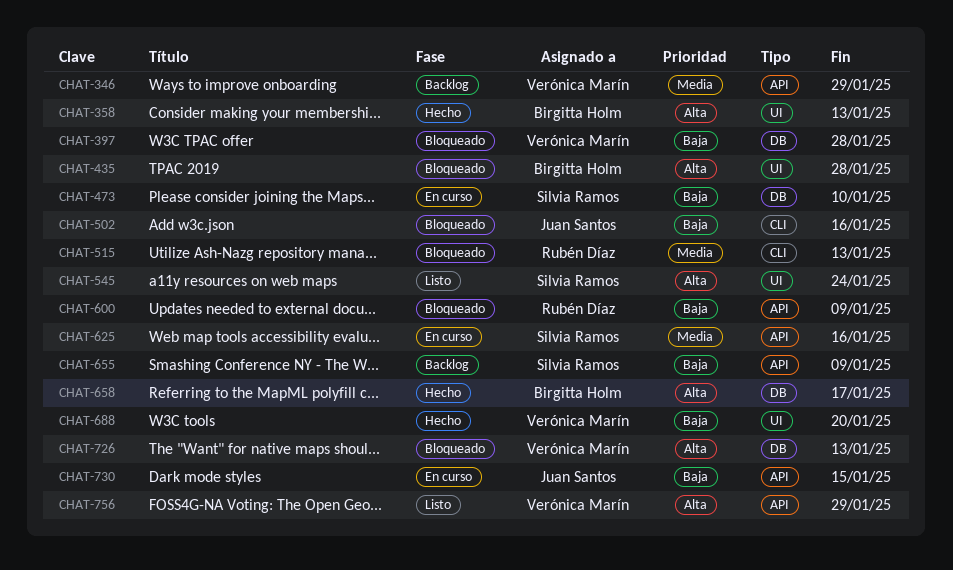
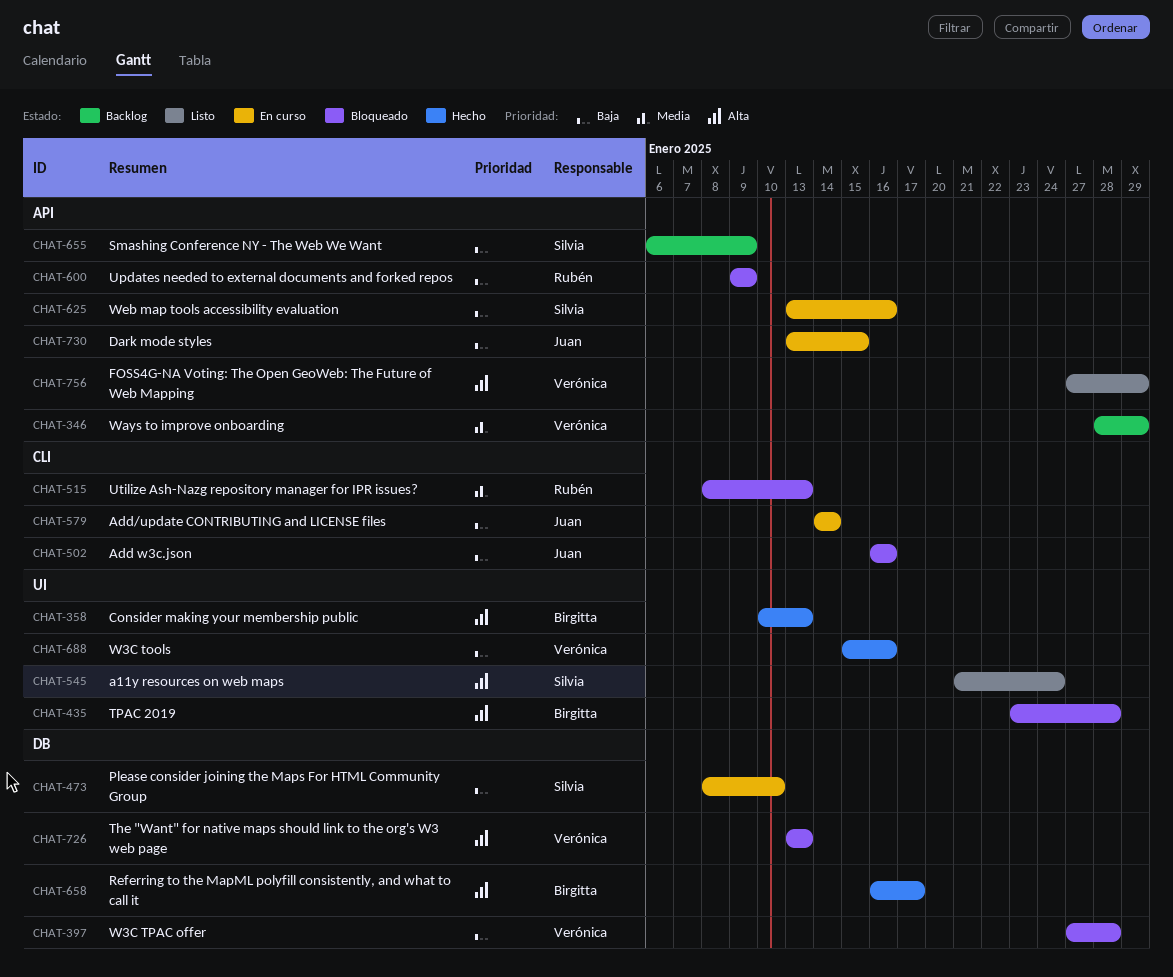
CHAT-579: none -> present
CHAT-625, priority: Media -> Baja
CHAT-688, due: Jan 20 -> Jan 16

